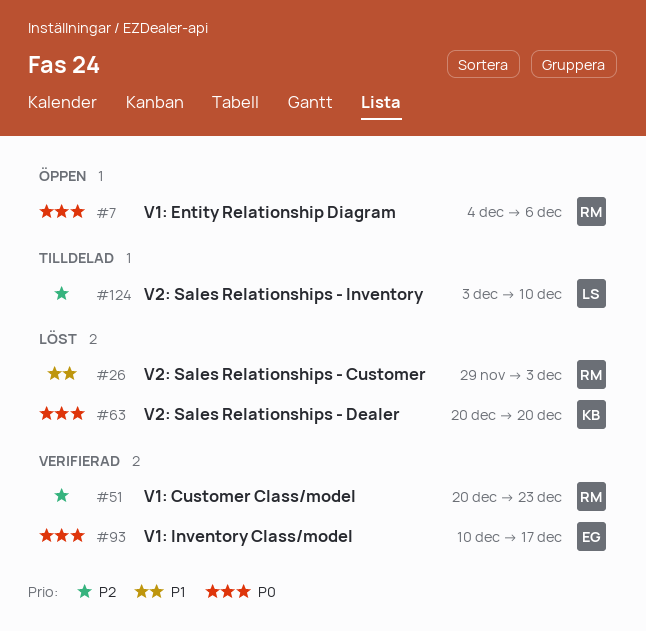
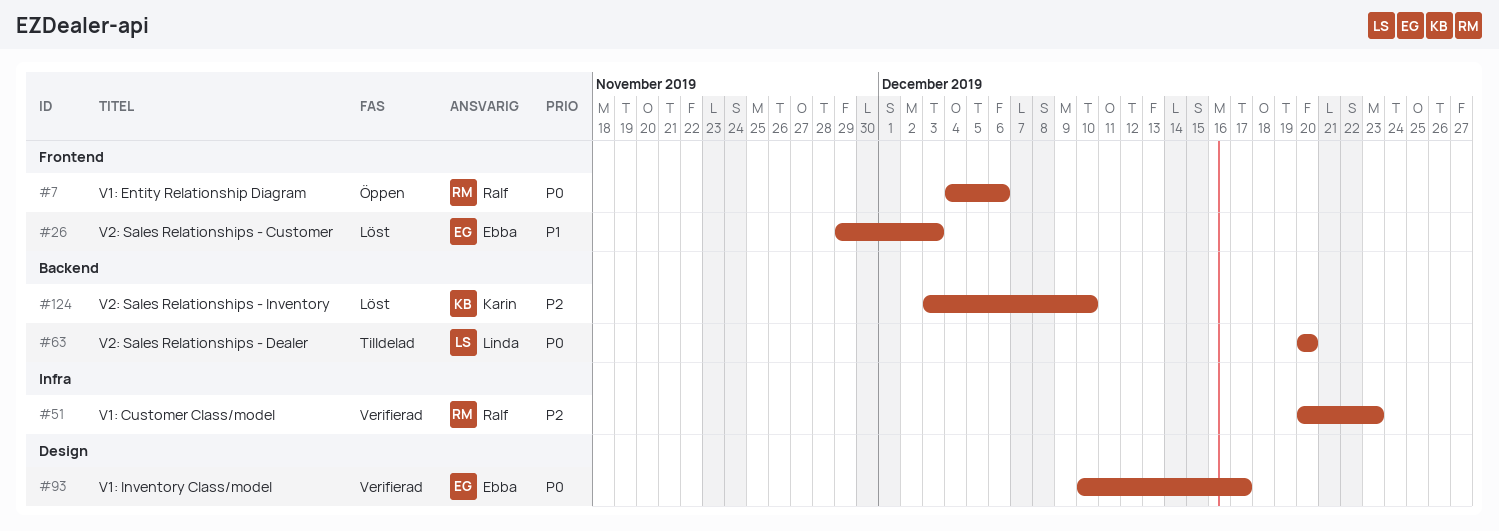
#26, owner: Ralf -> Ebba
#63, status: Löst -> Tilldelad
#63, owner: Karin -> Linda
#124, status: Tilldelad -> Löst
#124, owner: Linda -> Karin

